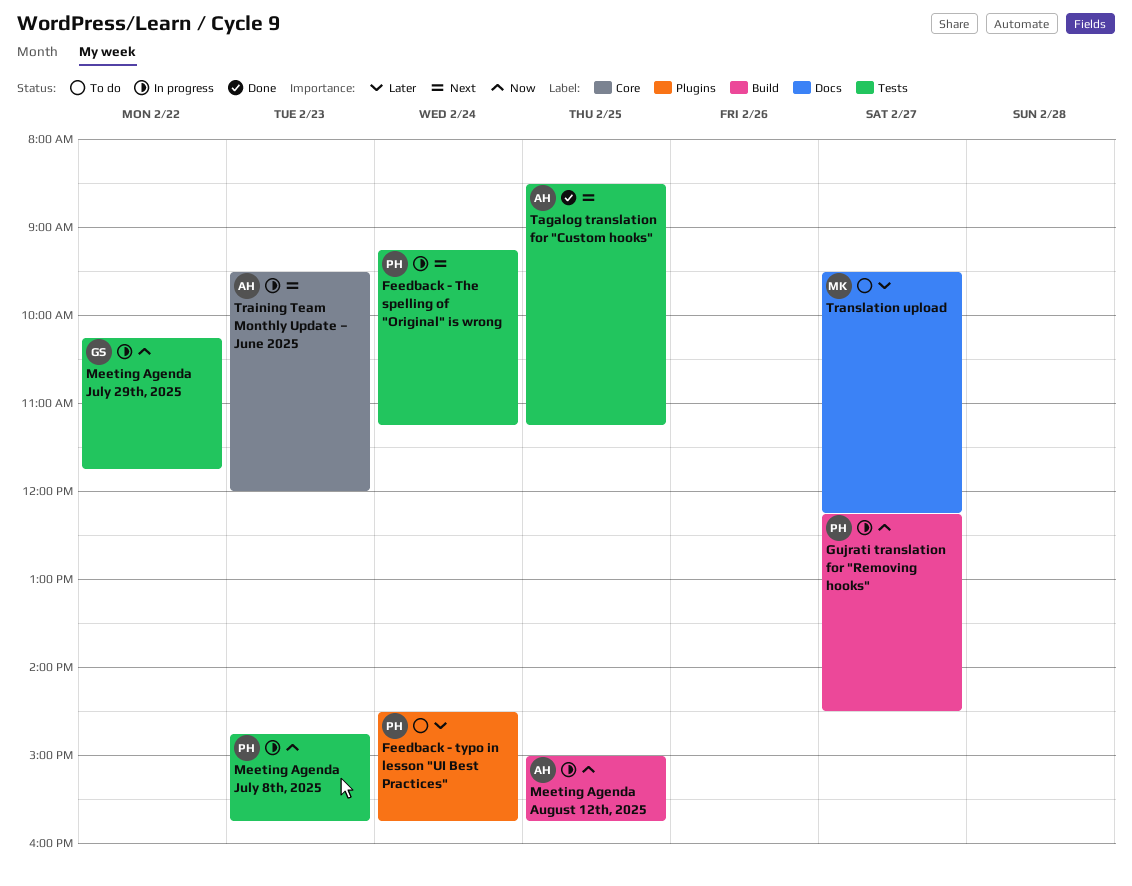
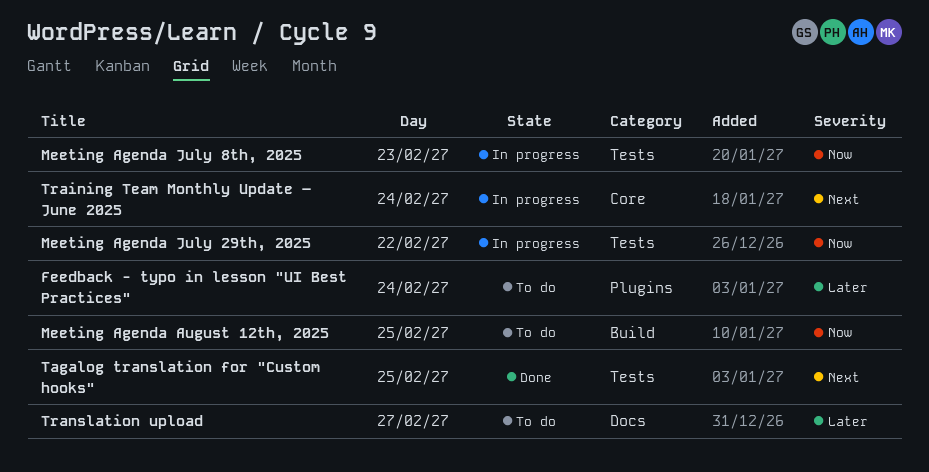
Feedback - The spelling of "Original" is wrong: present -> none
Gujrati translation for "Removing hooks": present -> none
Meeting Agenda August 12th, 2025, status: In progress -> To do
Training Team Monthly Update – June 2025, day: Feb 23 -> Feb 24

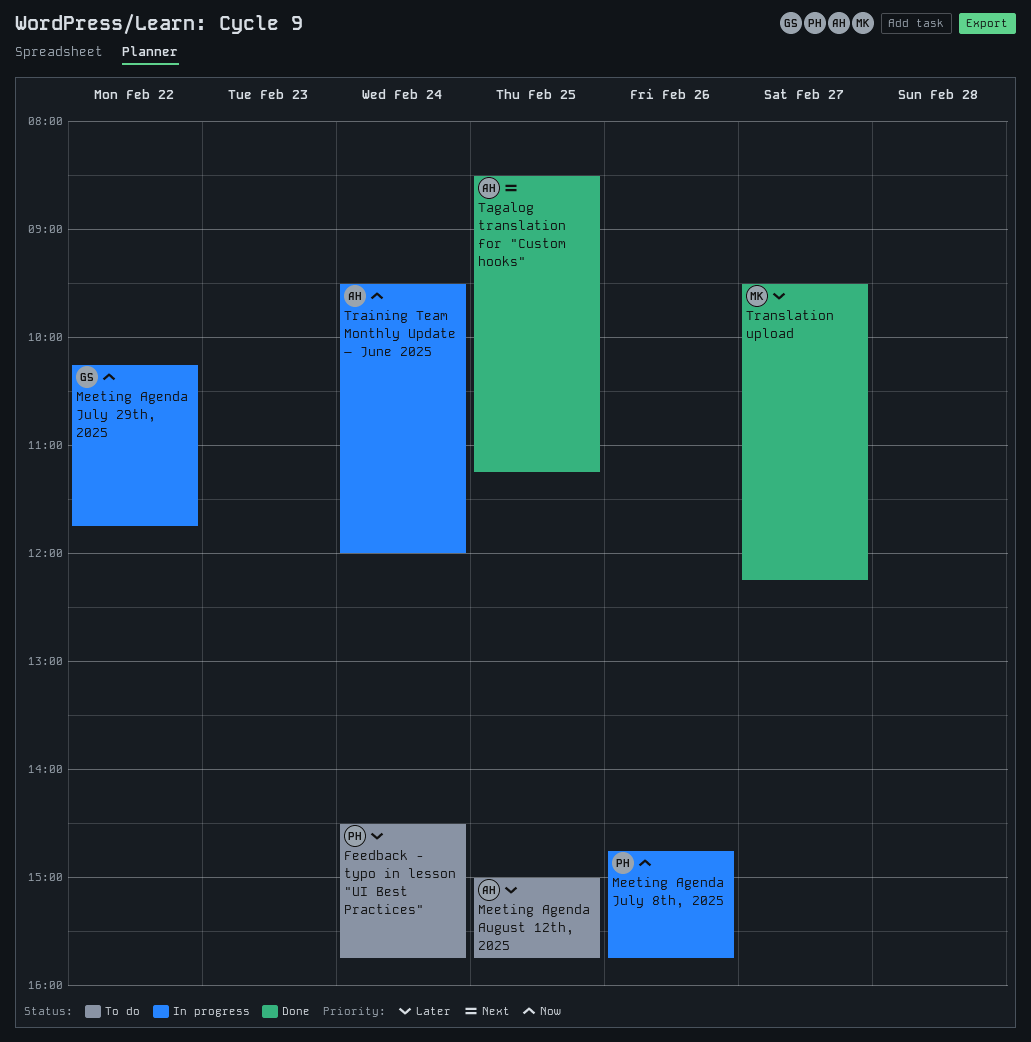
Meeting Agenda August 12th, 2025, priority: Now -> Later
Meeting Agenda July 8th, 2025, day: Feb 23 -> Feb 26
Training Team Monthly Update – June 2025, priority: Next -> Now
Translation upload, status: To do -> Done

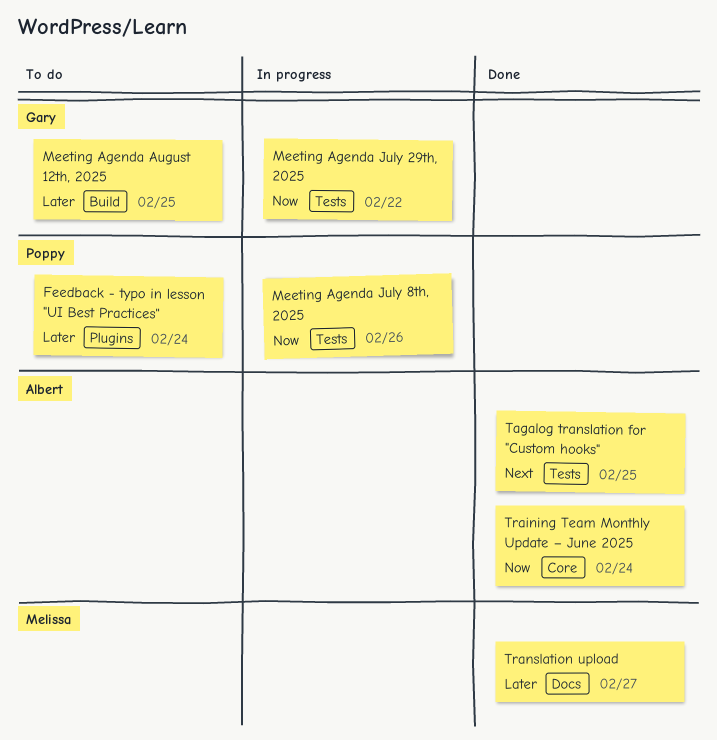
Meeting Agenda August 12th, 2025, owner: Albert -> Gary
Training Team Monthly Update – June 2025, status: In progress -> Done

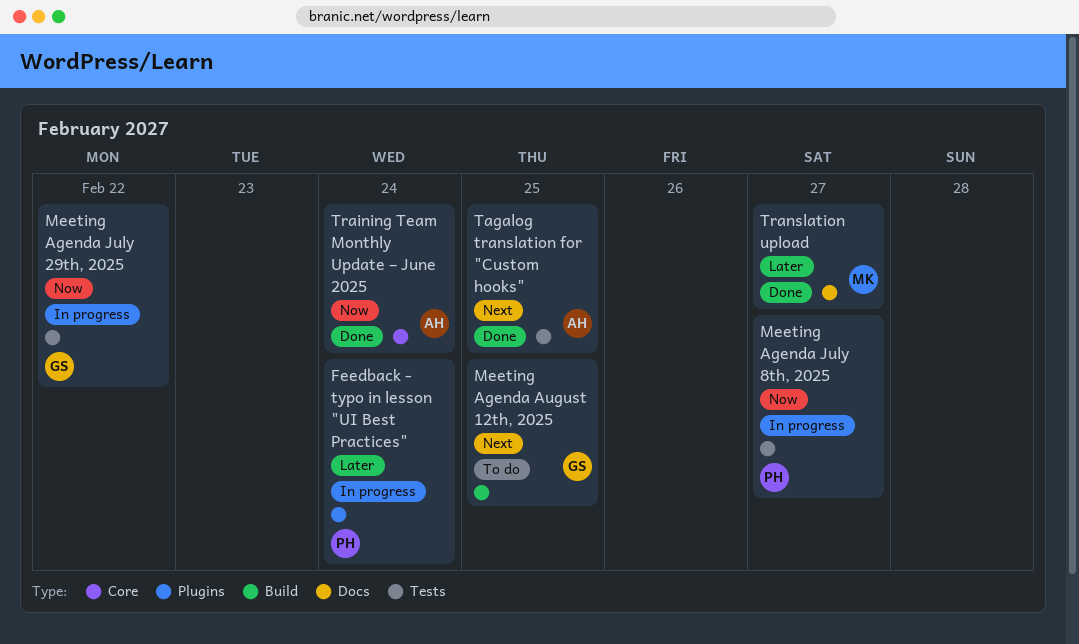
Feedback - typo in lesson "UI Best Practices", status: To do -> In progress
Meeting Agenda August 12th, 2025, priority: Later -> Next
Meeting Agenda July 8th, 2025, day: Feb 26 -> Feb 27

